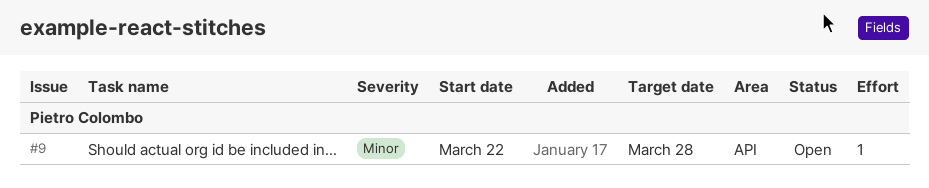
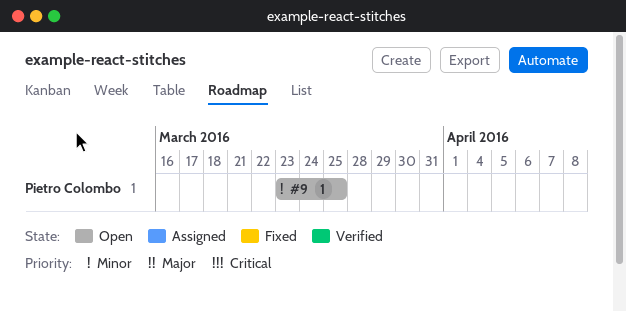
#9, start: Mar 22 -> Mar 23
#9, due: Mar 28 -> Mar 25

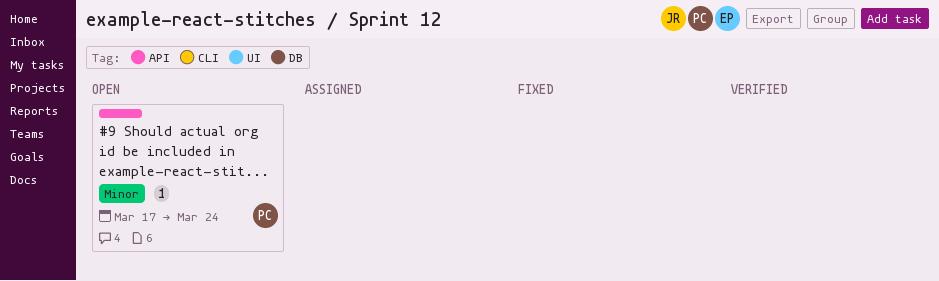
#9, start: Mar 23 -> Mar 17
#9, due: Mar 25 -> Mar 24

